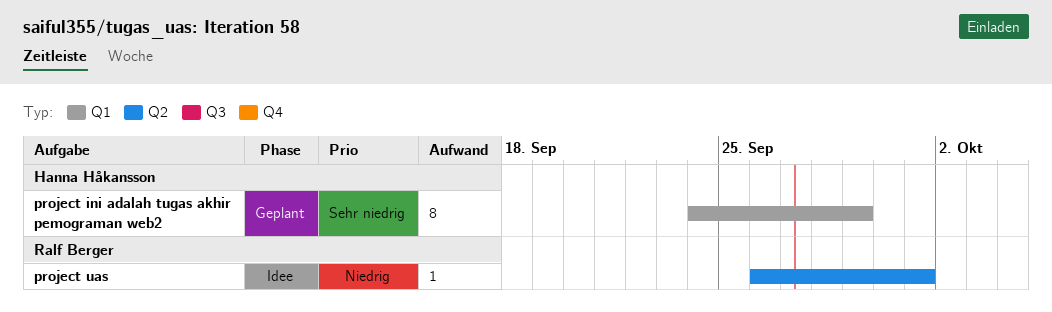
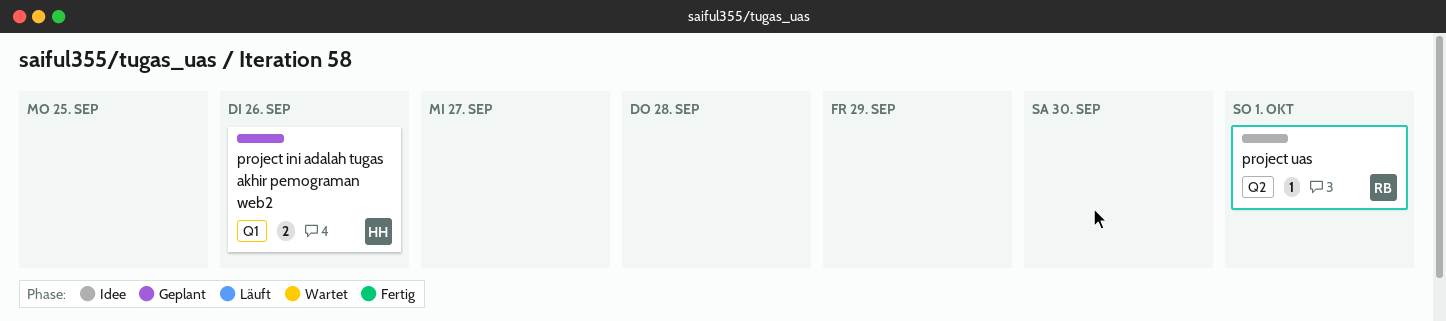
project ini adalah tugas akhir pemograman web2, estimate: 8 -> 2
project ini adalah tugas akhir pemograman web2, due: Sep 29 -> Sep 26

